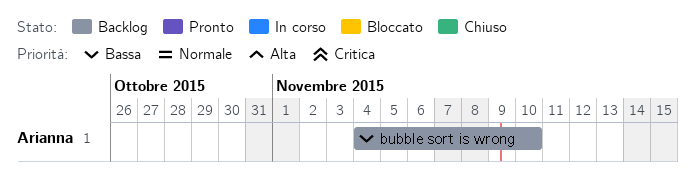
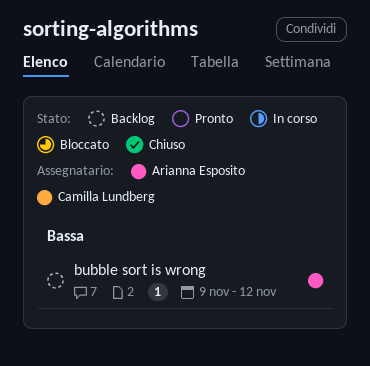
bubble sort is wrong, start: Nov 4 -> Nov 9
bubble sort is wrong, due: Nov 10 -> Nov 12

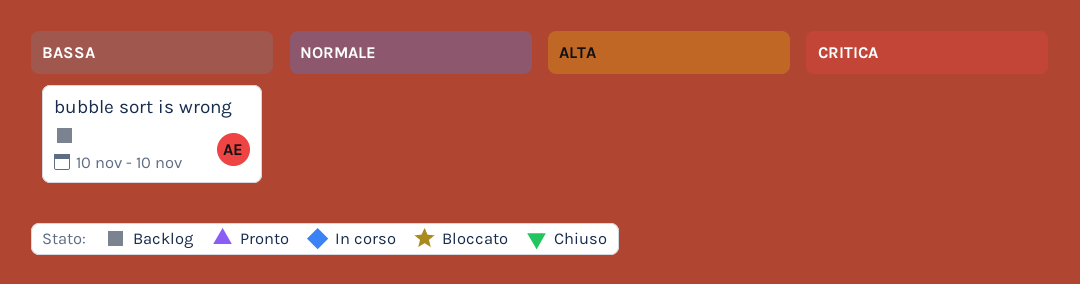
bubble sort is wrong, start: Nov 9 -> Nov 10
bubble sort is wrong, due: Nov 12 -> Nov 10

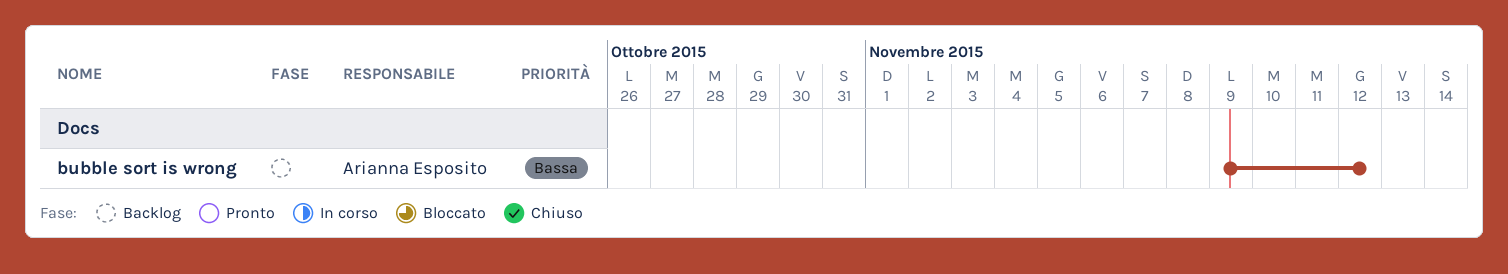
bubble sort is wrong, start: Nov 10 -> Nov 9
bubble sort is wrong, due: Nov 10 -> Nov 12

